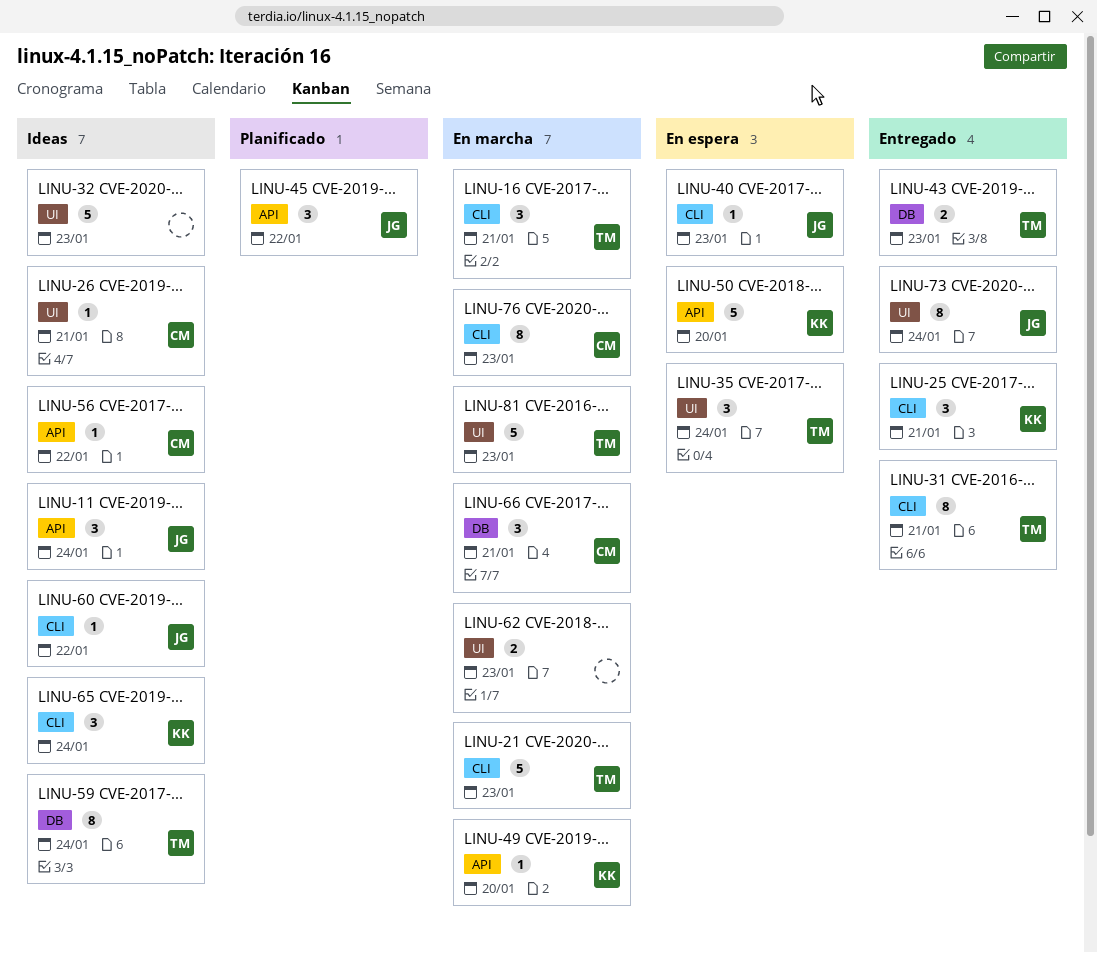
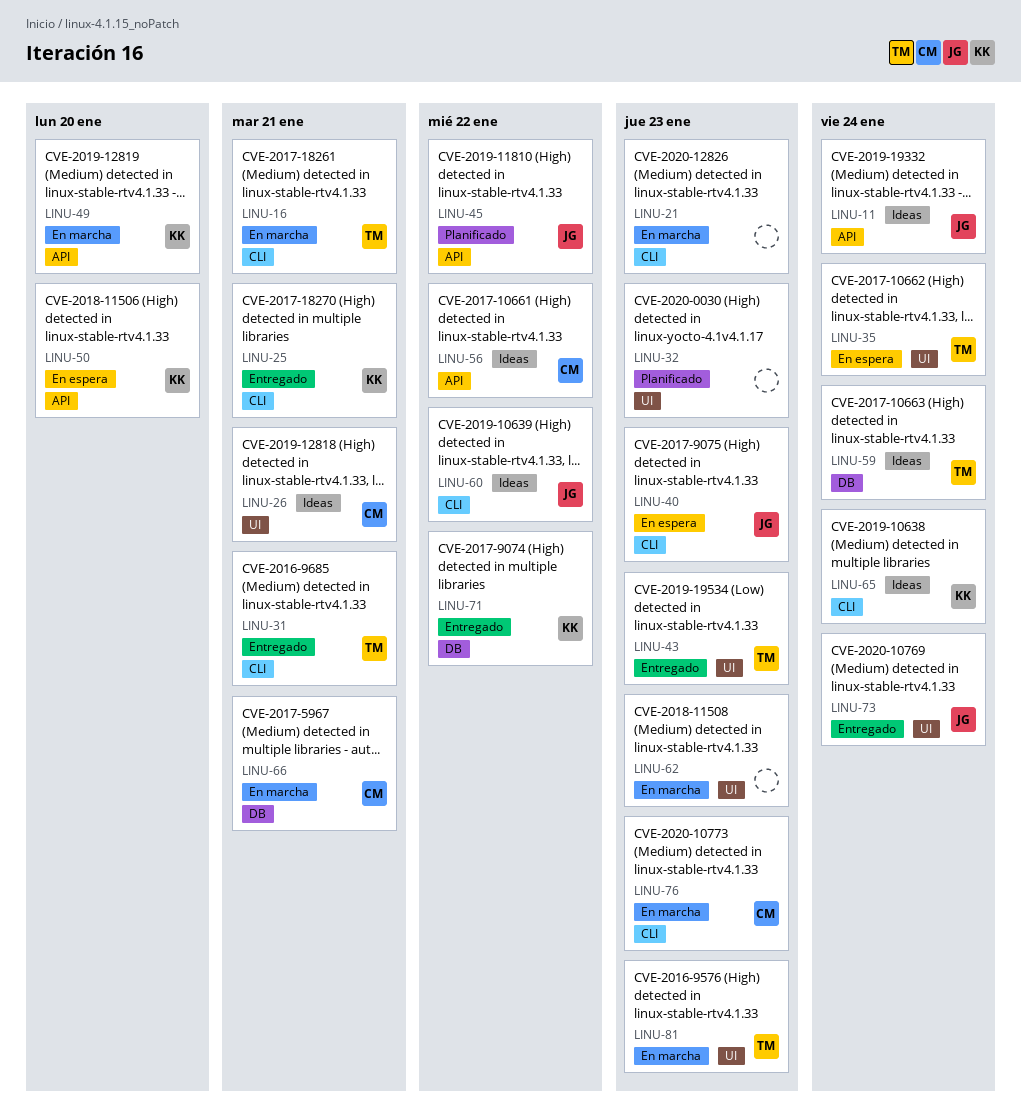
LINU-21, owner: TM -> none
LINU-32, status: Ideas -> Planificado
LINU-43, label: DB -> UI
LINU-71: none -> present

